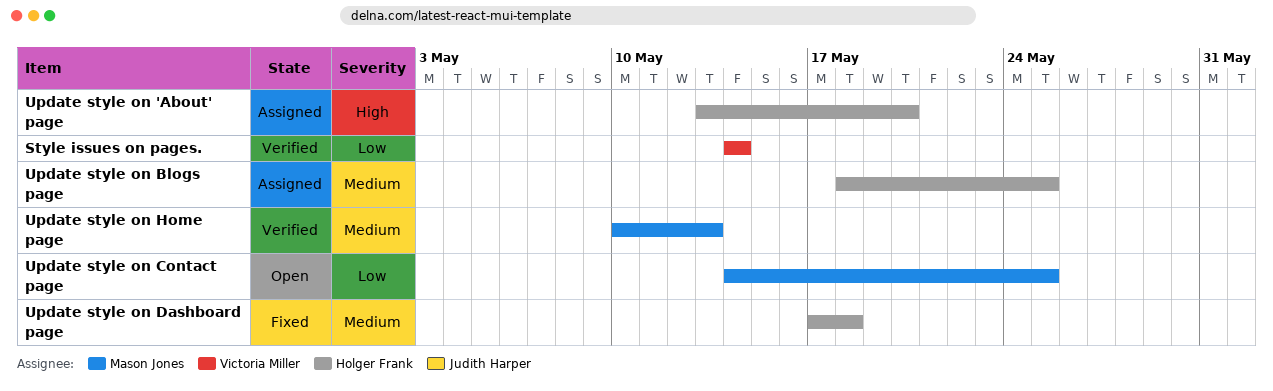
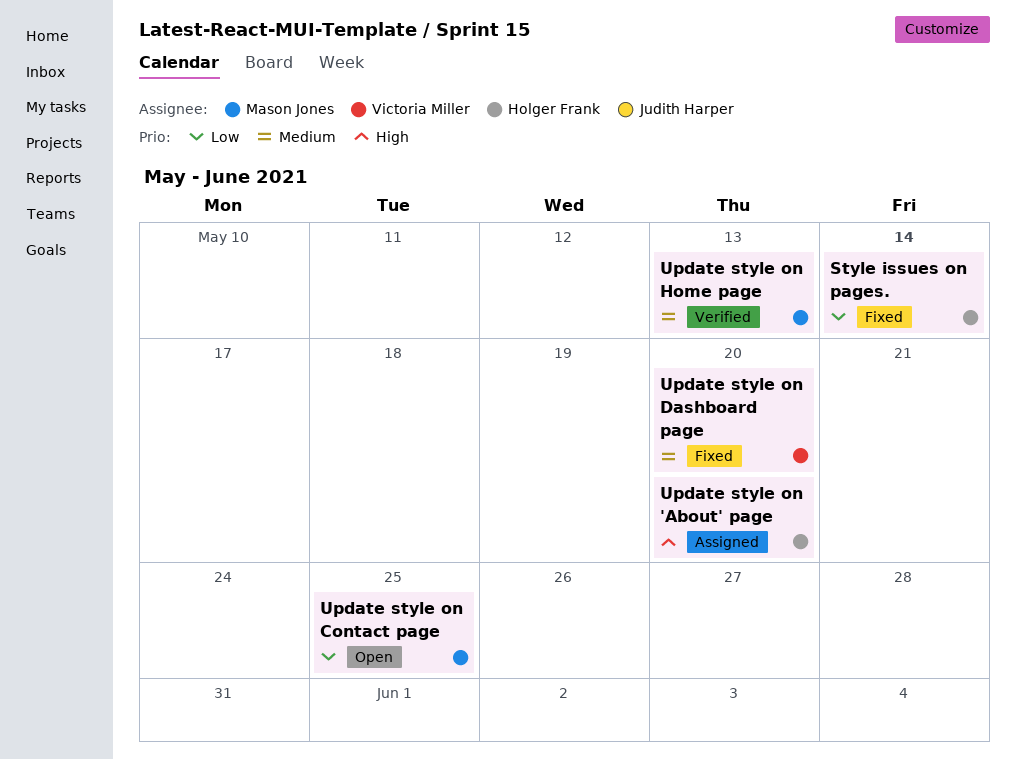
Style issues on pages., status: Verified -> Fixed
Style issues on pages., owner: Victoria Miller -> Holger Frank
Update style on Blogs page: present -> none
Update style on Dashboard page, owner: Holger Frank -> Victoria Miller
Update style on Dashboard page, due: May 18 -> May 20

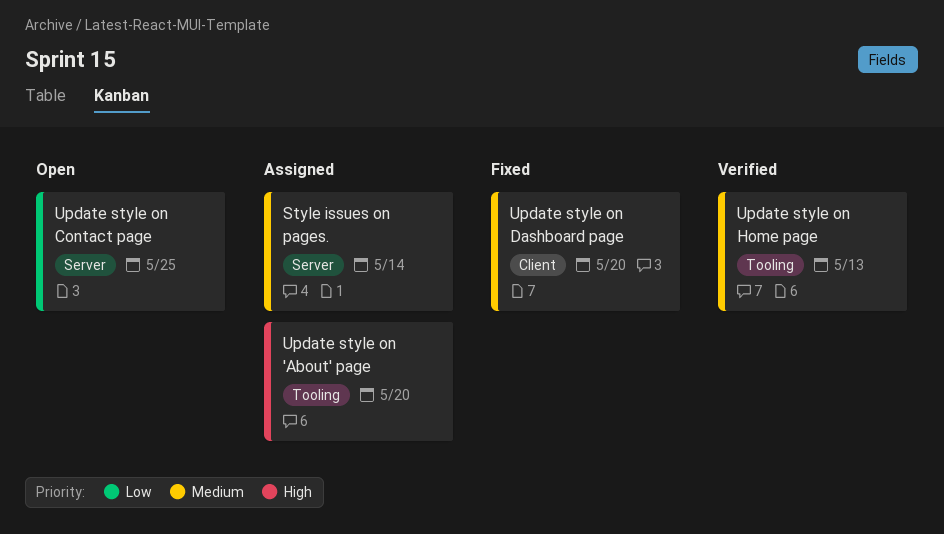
Style issues on pages., status: Fixed -> Assigned
Style issues on pages., priority: Low -> Medium

